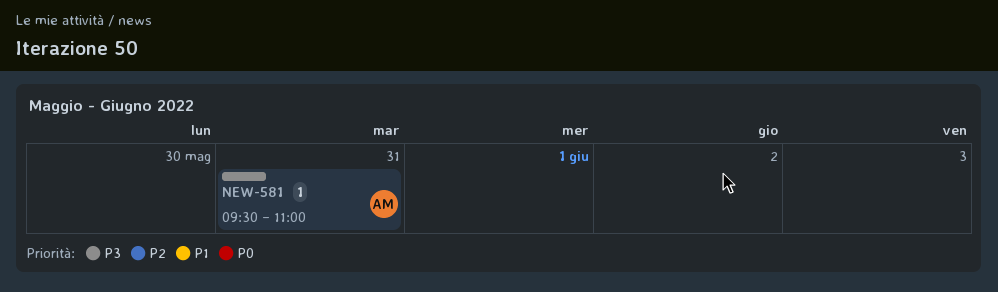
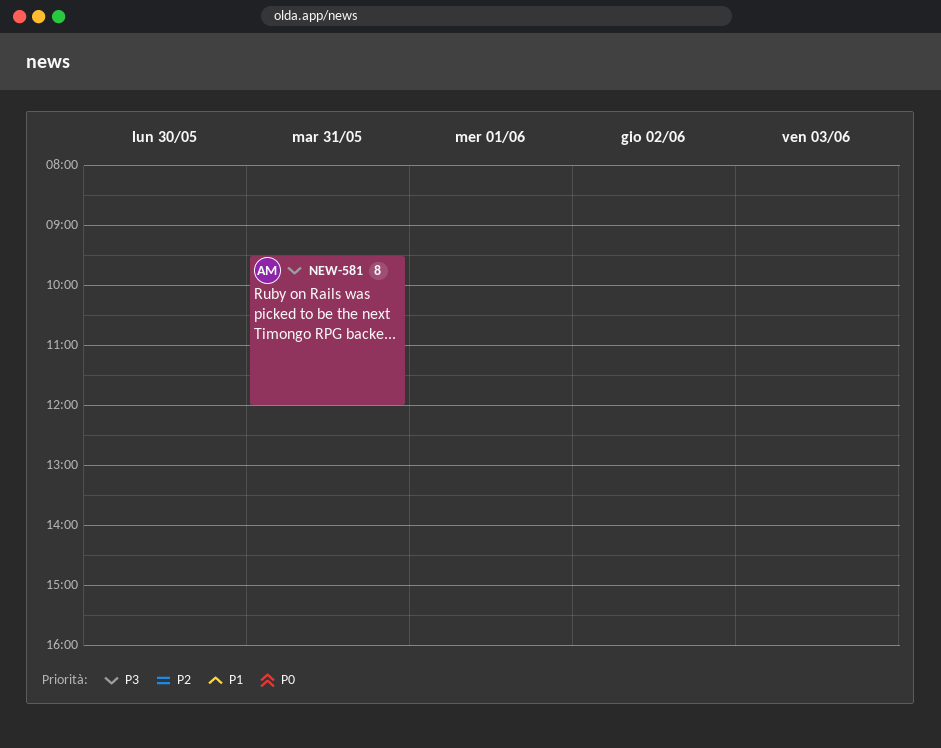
NEW-581, estimate: 1 -> 8
NEW-581, ends: 11:00 -> 12:00

